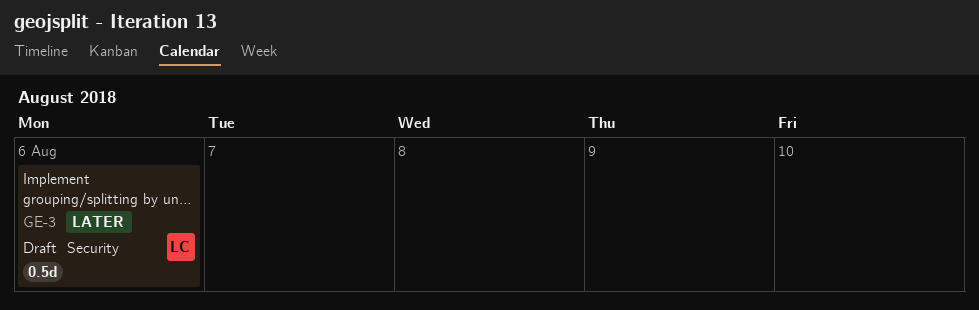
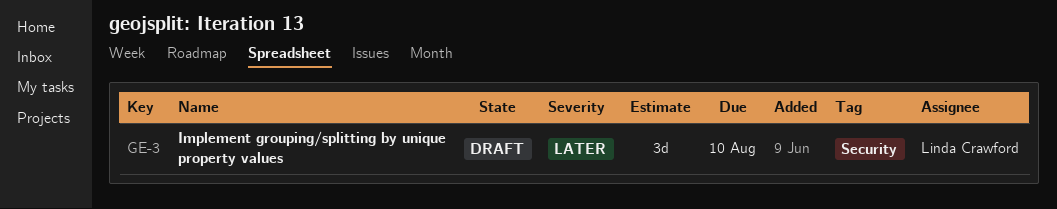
GE-3, estimate: 0.5d -> 3d
GE-3, due: Aug 6 -> Aug 10

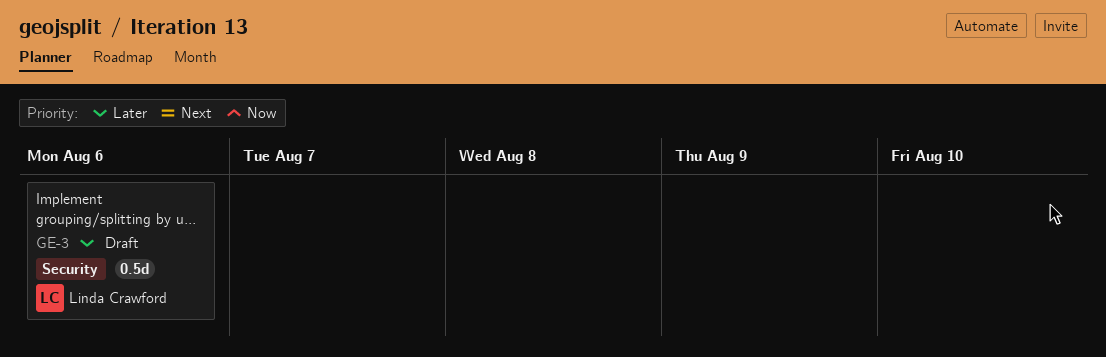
GE-3, estimate: 3d -> 0.5d
GE-3, due: Aug 10 -> Aug 6

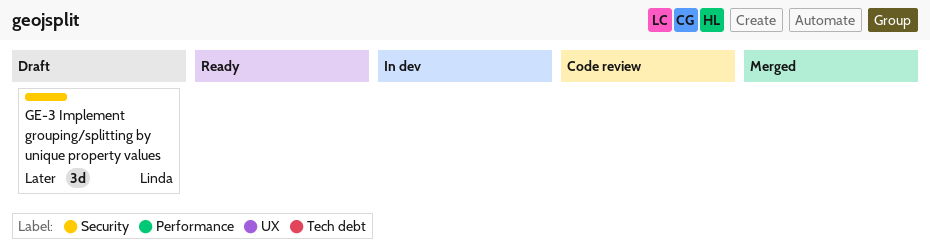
GE-3, estimate: 0.5d -> 3d

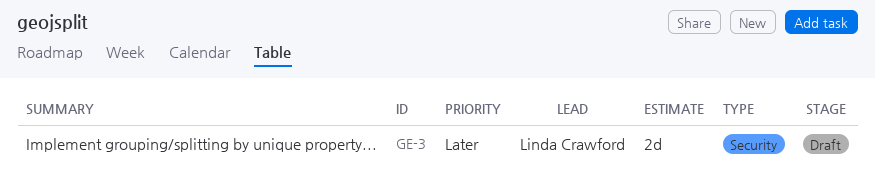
GE-3, estimate: 3d -> 2d

